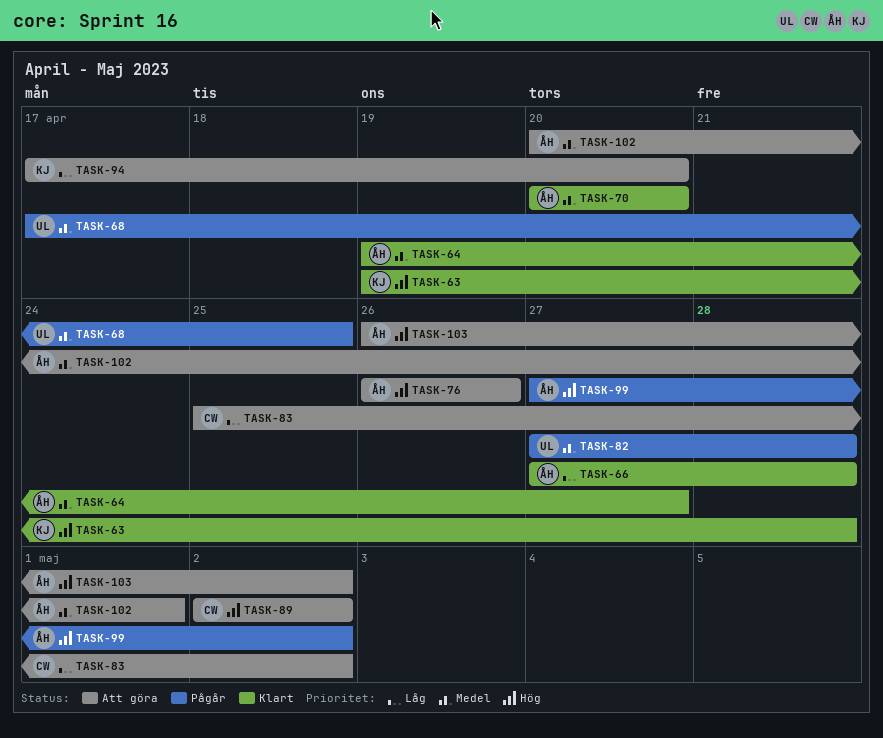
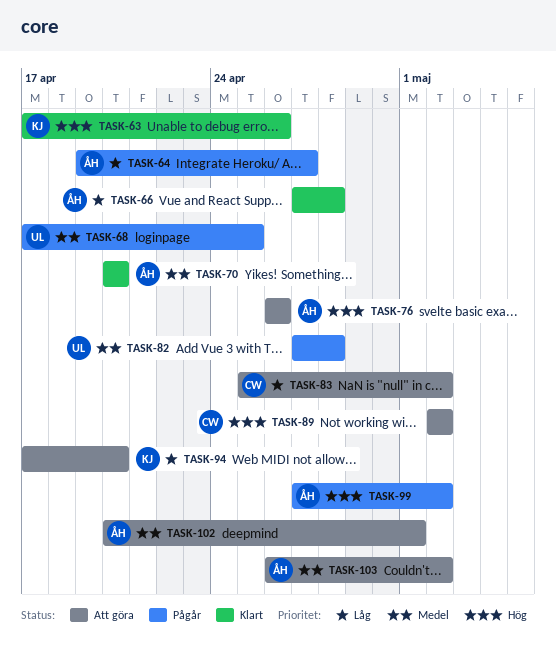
TASK-63, start: Apr 19 -> Apr 17
TASK-63, due: Apr 28 -> Apr 26
TASK-64, status: Klart -> Pågår
TASK-64, priority: Medel -> Låg
TASK-103, priority: Hög -> Medel

